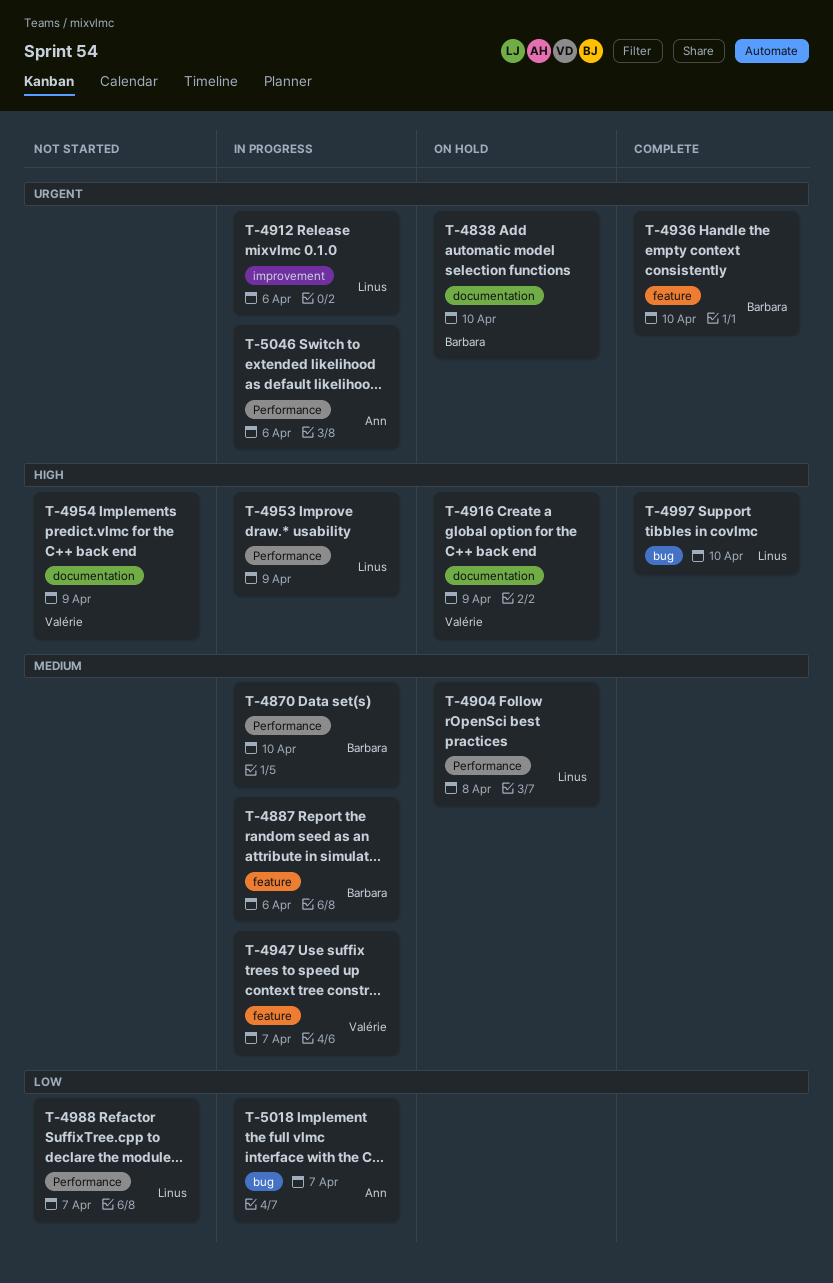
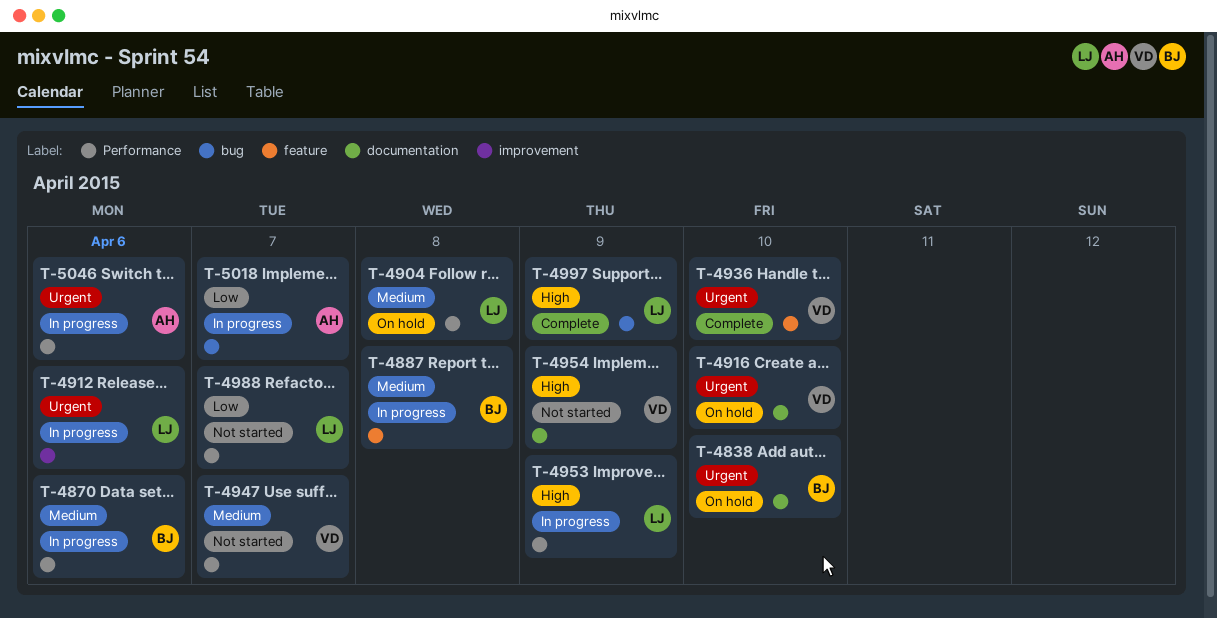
T-4870, due: Apr 10 -> Apr 6
T-4887, due: Apr 6 -> Apr 8
T-4916, priority: High -> Urgent
T-4916, due: Apr 9 -> Apr 10
T-4936, owner: Barbara -> Valérie
T-4947, status: In progress -> Not started
T-4947, label: feature -> Performance
T-4997, due: Apr 10 -> Apr 9

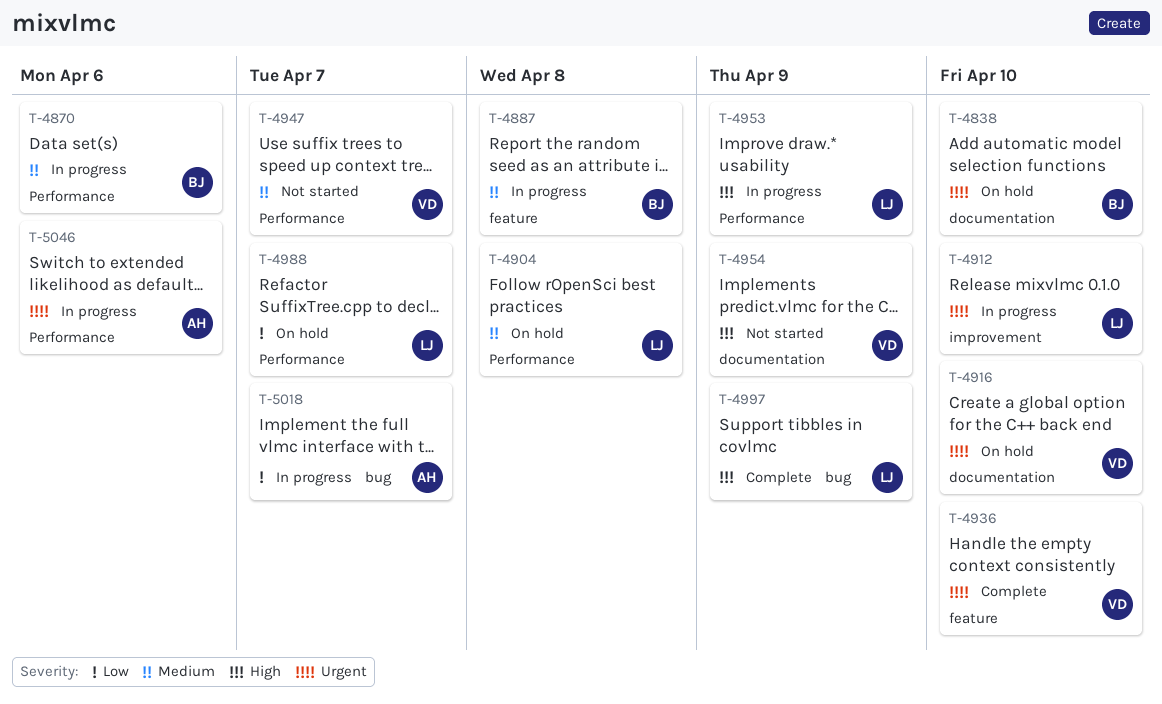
T-4912, due: Apr 6 -> Apr 10
T-4988, status: Not started -> On hold

